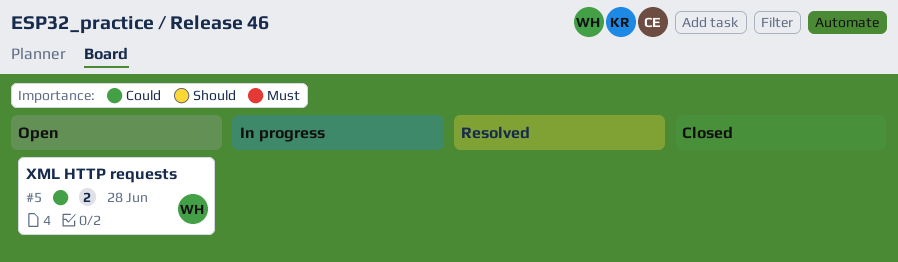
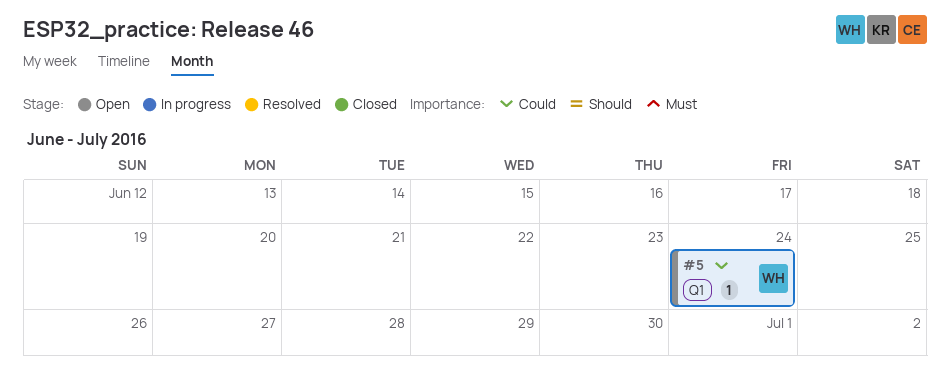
#5, estimate: 2 -> 1
#5, due: Jun 28 -> Jun 24

